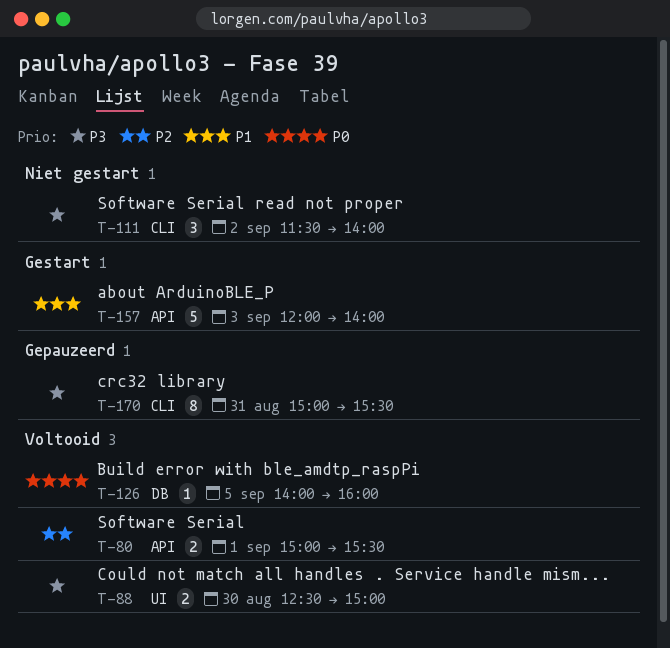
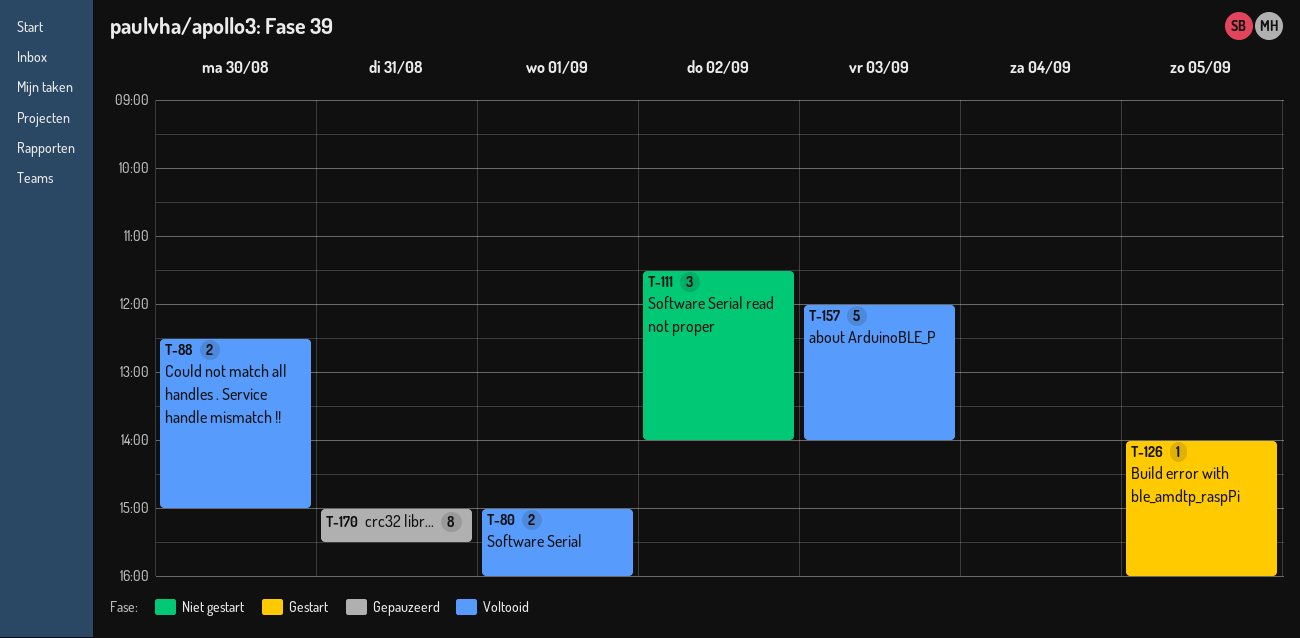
T-80, ends: 15:30 -> 16:00
T-126, status: Voltooid -> Gestart
T-157, status: Gestart -> Voltooid

